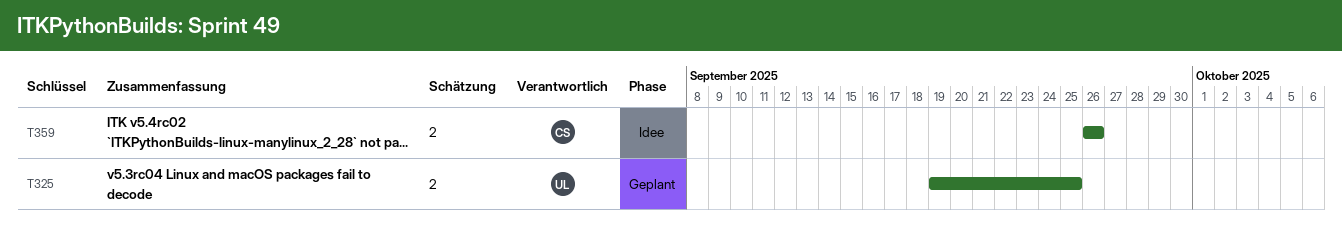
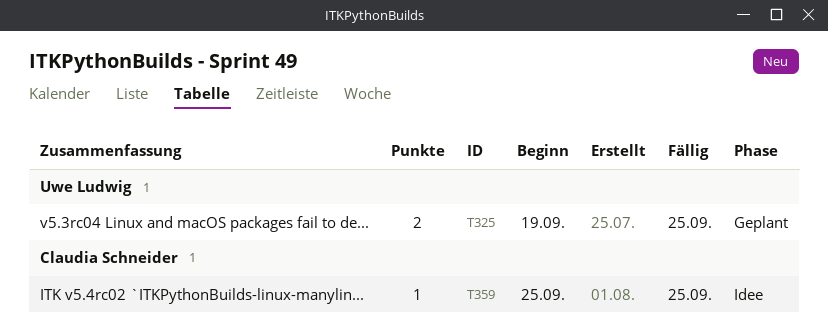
T359, estimate: 2 -> 1
T359, start: Sep 26 -> Sep 25
T359, due: Sep 26 -> Sep 25

